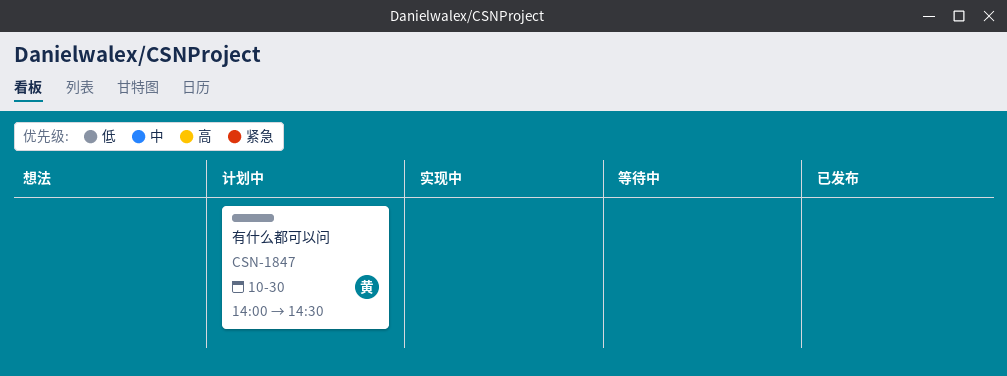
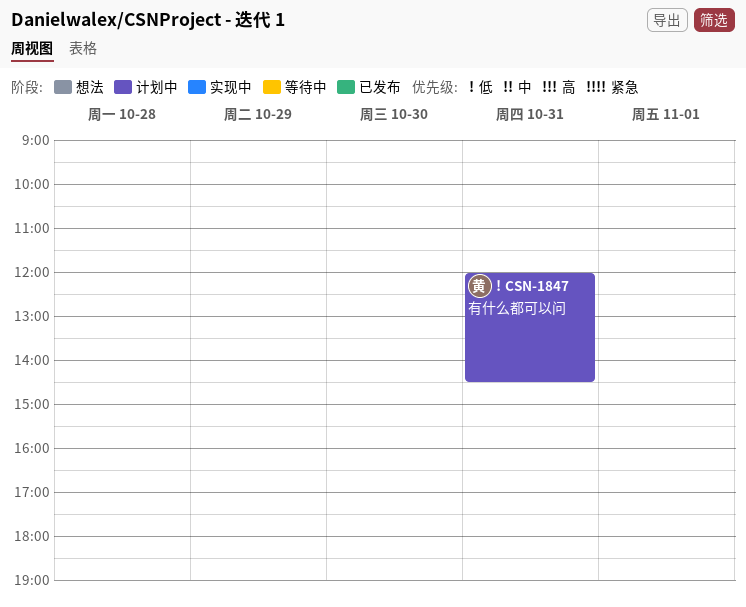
CSN-1847, day: Oct 30 -> Oct 31
CSN-1847, begins: 14:00 -> 12:00

